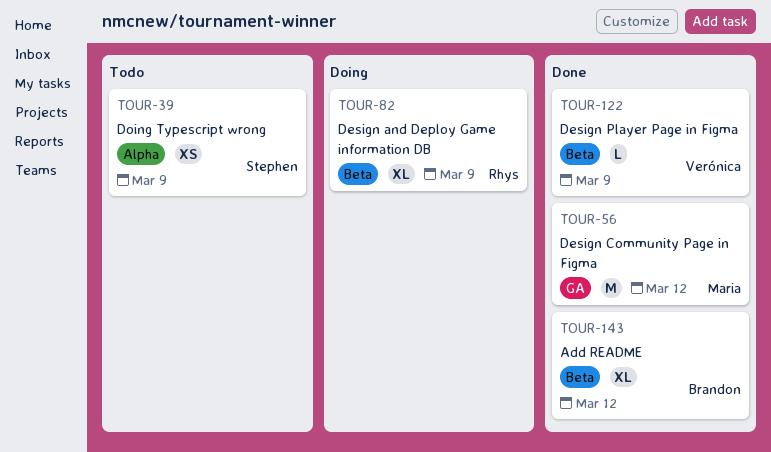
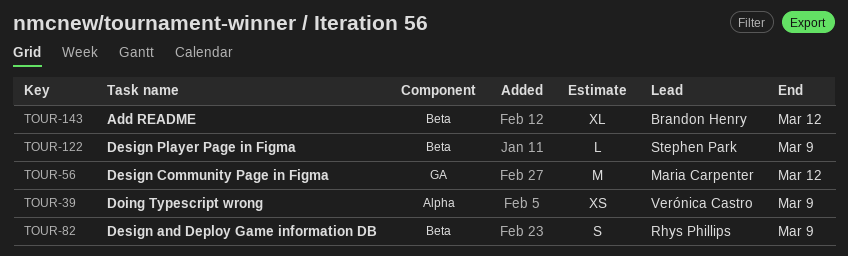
TOUR-39, owner: Stephen Park -> Verónica Castro
TOUR-82, estimate: XL -> S
TOUR-122, owner: Verónica Castro -> Stephen Park

